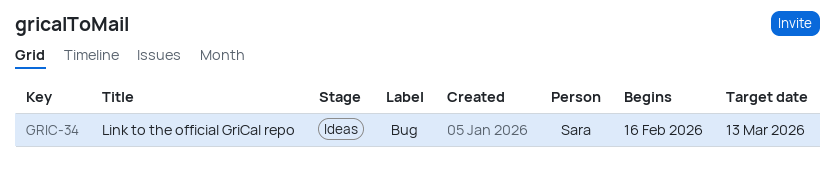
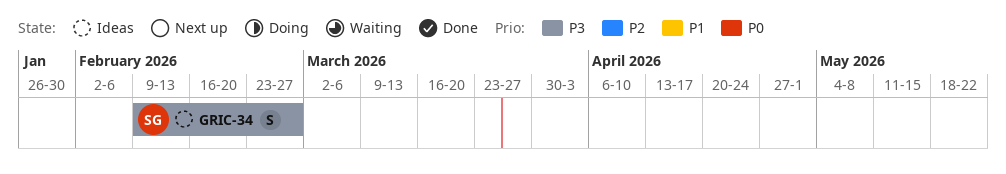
GRIC-34, start: Feb 16 -> Feb 9
GRIC-34, due: Mar 13 -> Feb 27

